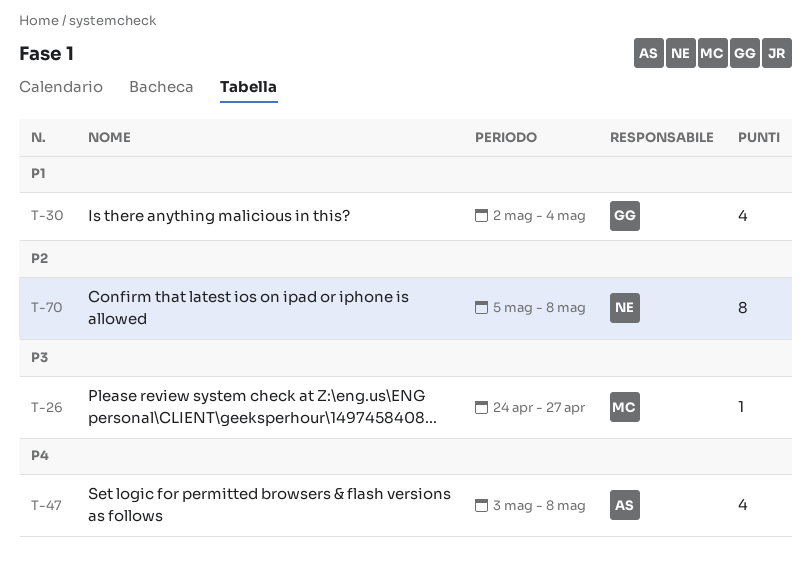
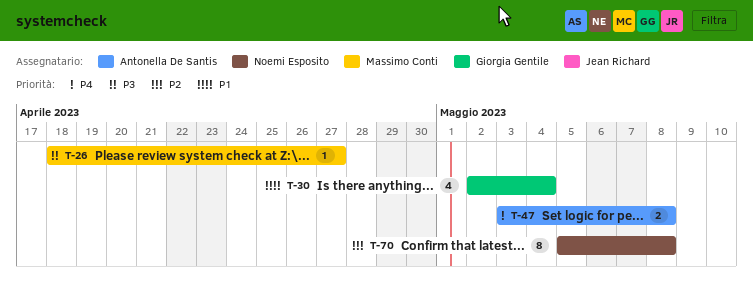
T-26, start: Apr 24 -> Apr 18
T-47, estimate: 4 -> 2

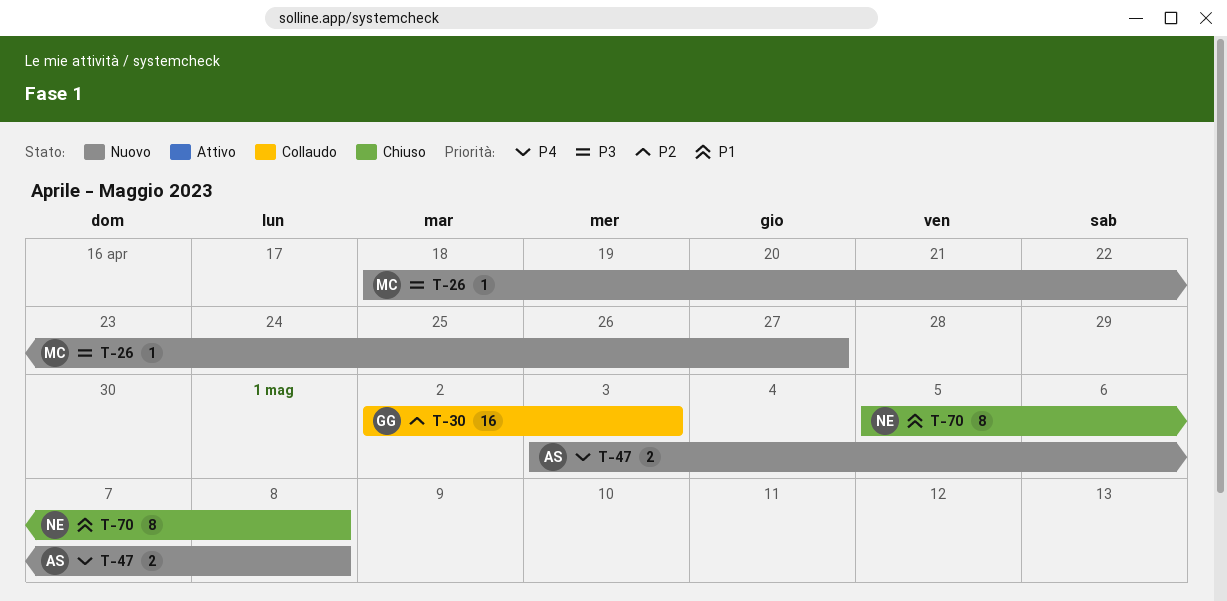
T-30, priority: P1 -> P2
T-30, estimate: 4 -> 16
T-30, due: May 4 -> May 3
T-70, priority: P2 -> P1

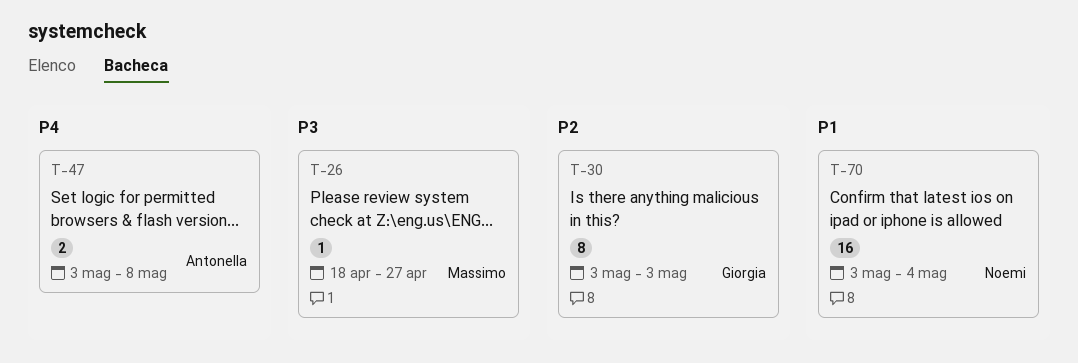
T-30, estimate: 16 -> 8
T-30, start: May 2 -> May 3
T-70, estimate: 8 -> 16
T-70, start: May 5 -> May 3
T-70, due: May 8 -> May 4

